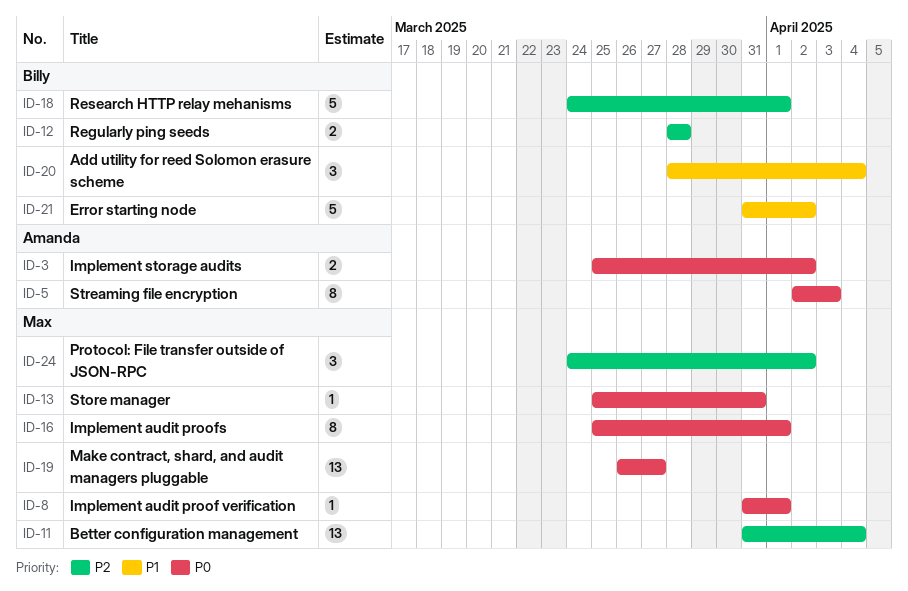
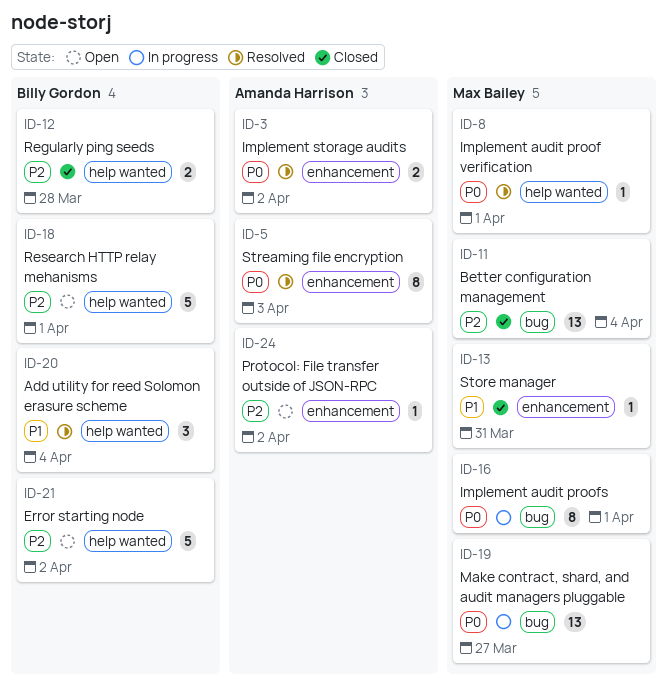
ID-13, priority: P0 -> P1
ID-21, priority: P1 -> P2
ID-24, owner: Max Bailey -> Amanda Harrison
ID-24, estimate: 3 -> 1

